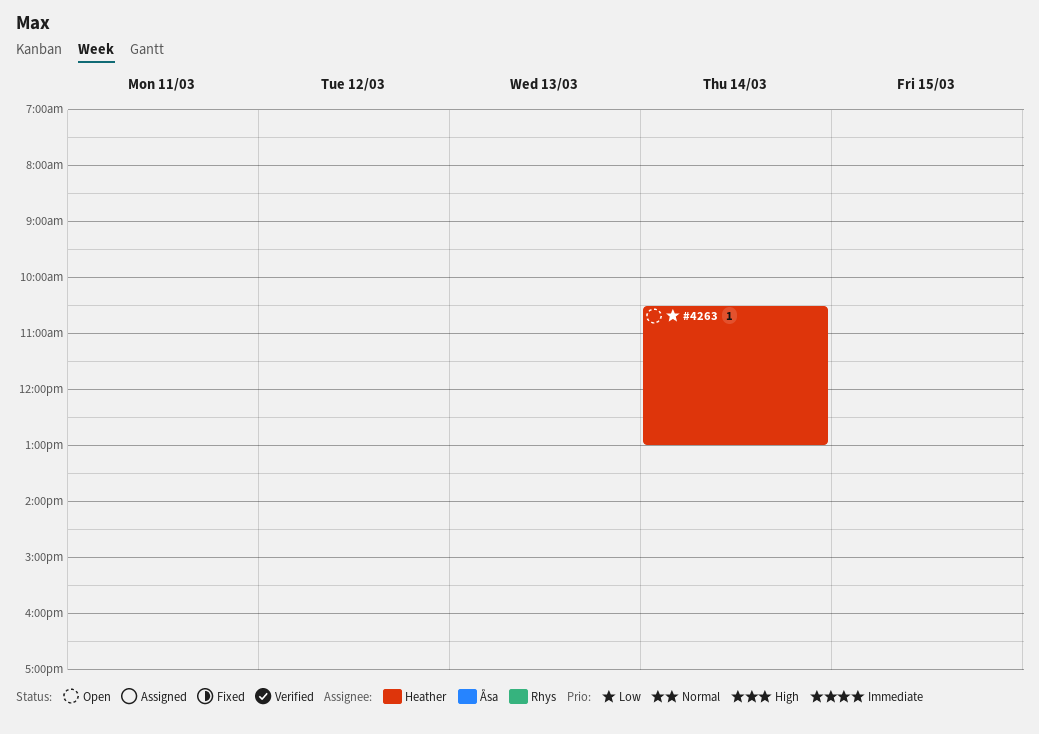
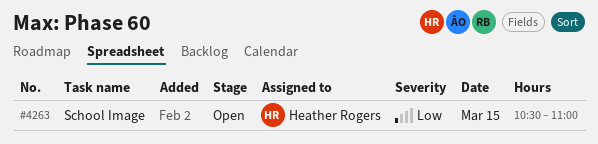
#4263, day: Mar 14 -> Mar 15
#4263, ends: 13:00 -> 11:00

